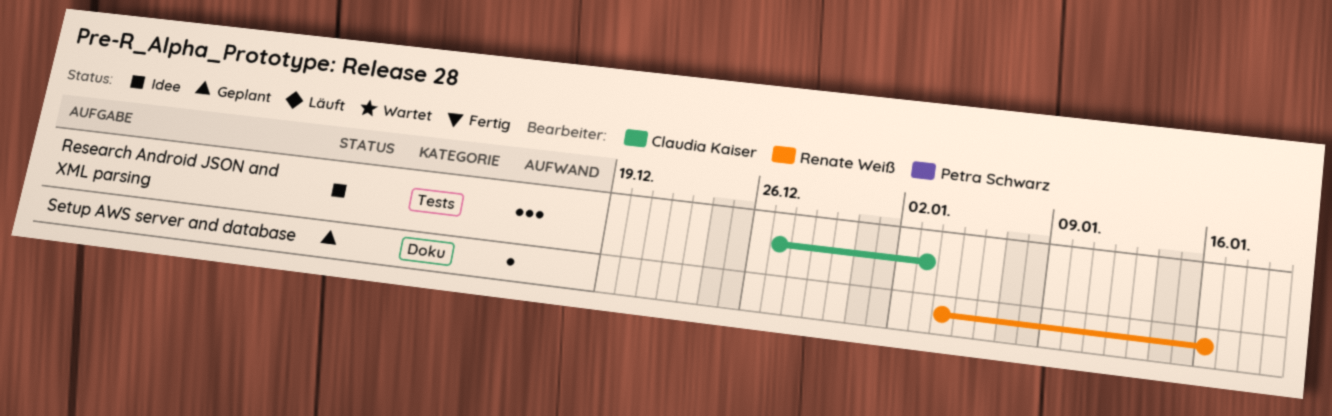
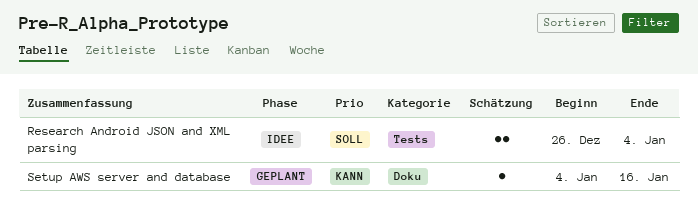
Research Android JSON and XML parsing, estimate: 3 -> 2
Research Android JSON and XML parsing, start: Dec 27 -> Dec 26
Research Android JSON and XML parsing, due: Jan 3 -> Jan 4

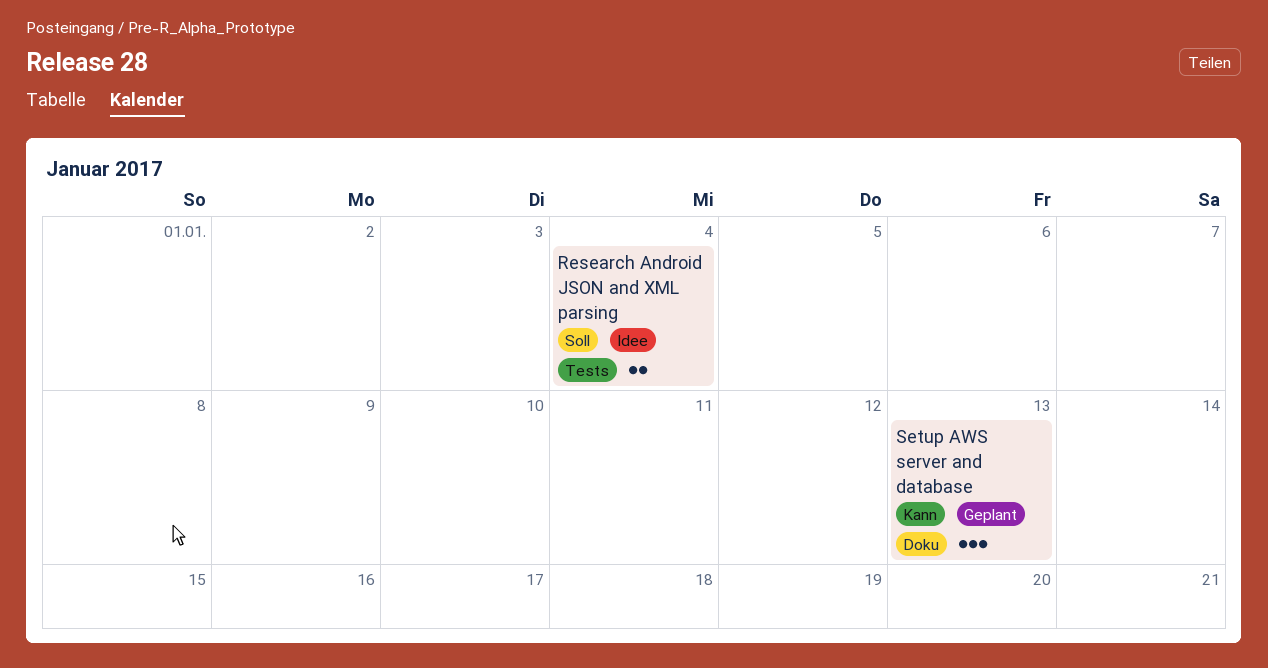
Setup AWS server and database, estimate: 1 -> 3
Setup AWS server and database, due: Jan 16 -> Jan 13

